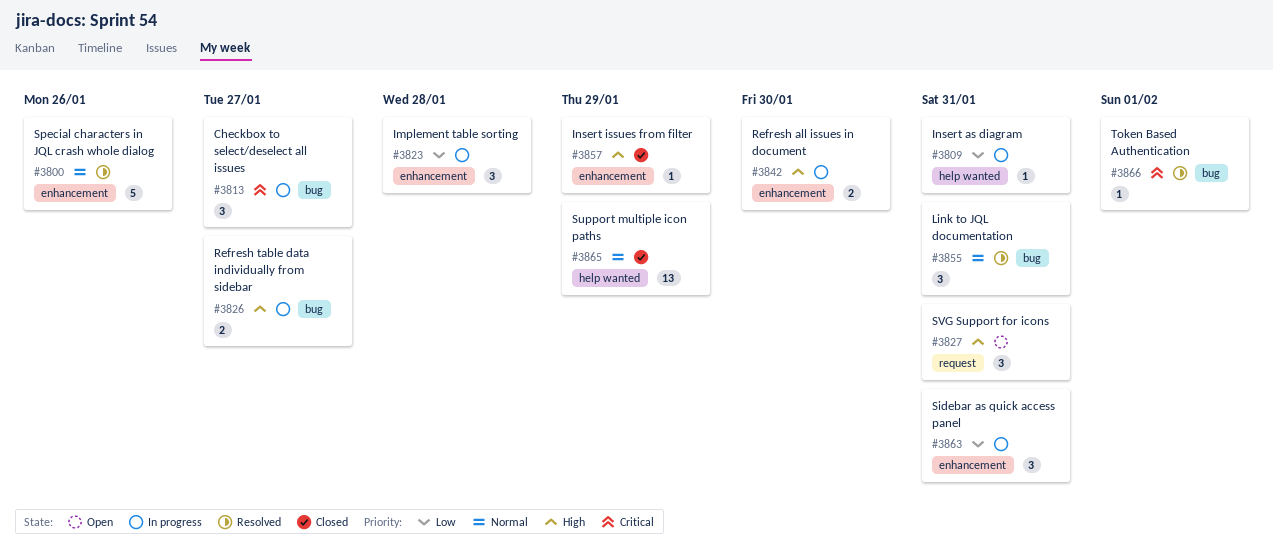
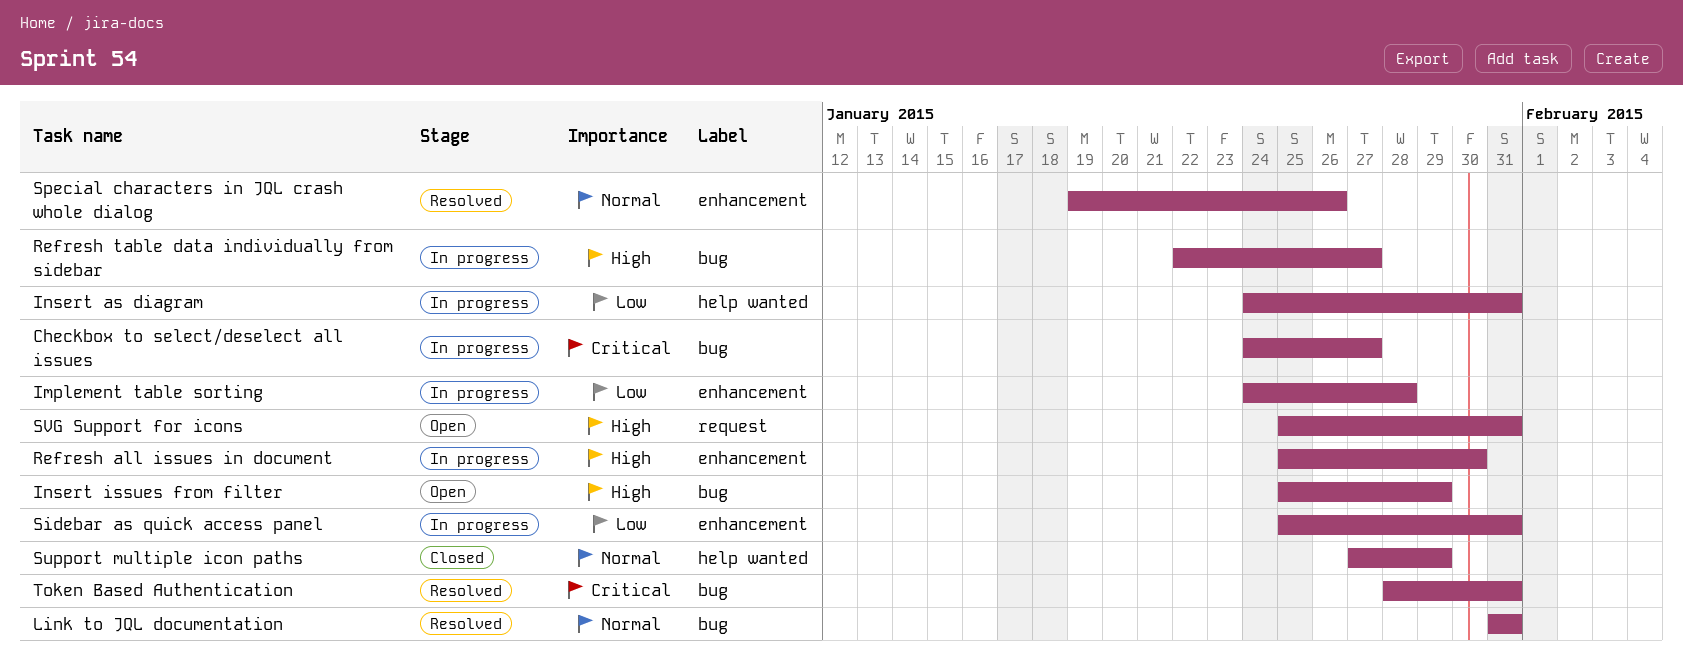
Insert issues from filter, status: Closed -> Open
Insert issues from filter, label: enhancement -> bug
Token Based Authentication, due: Feb 1 -> Jan 31

